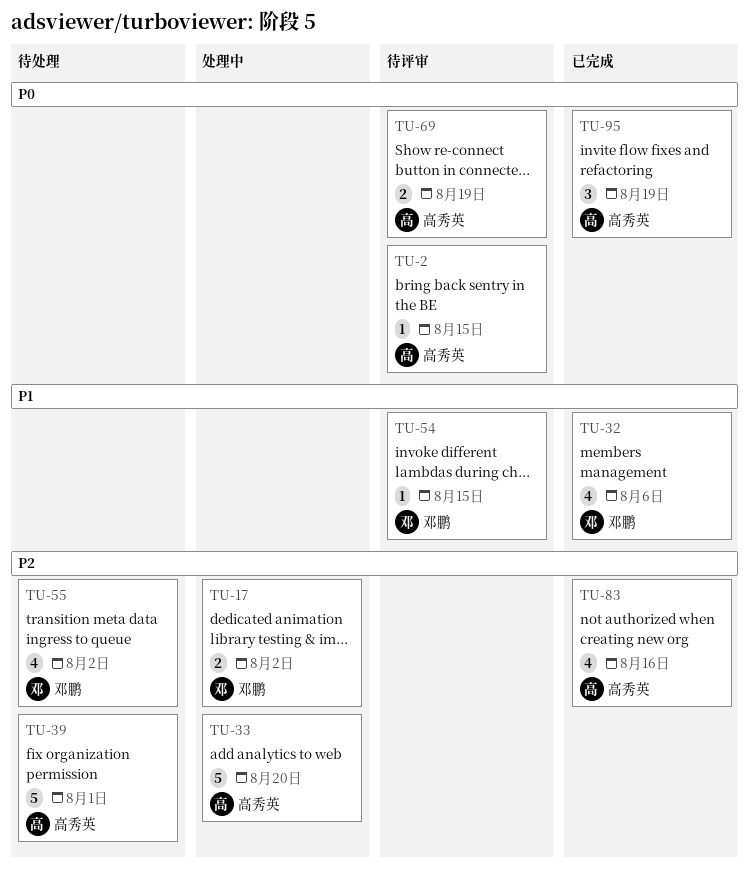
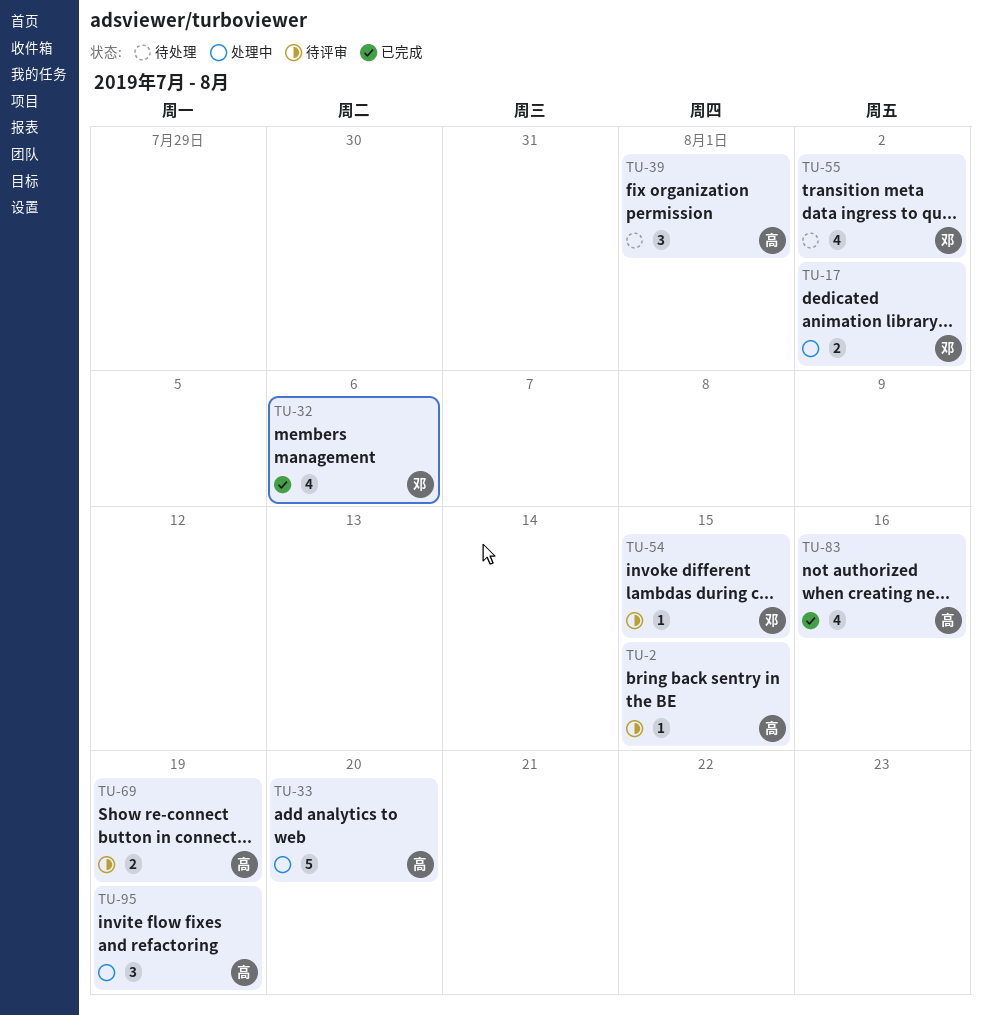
TU-39, estimate: 5 -> 3
TU-95, status: 已完成 -> 处理中

